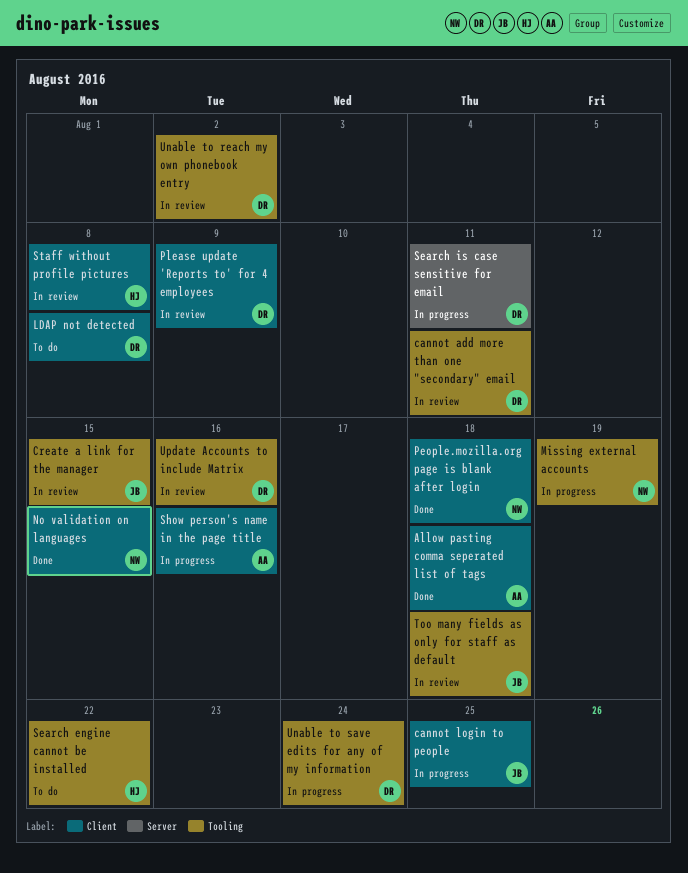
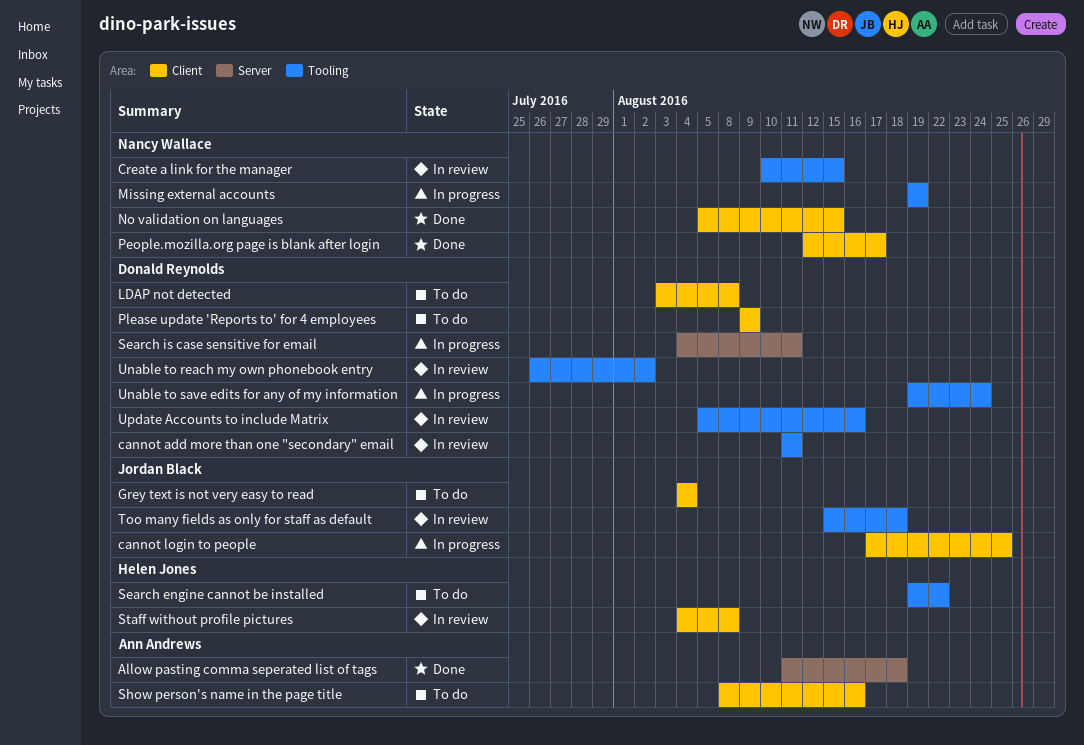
Allow pasting comma seperated list of tags, label: Client -> Server
Create a link for the manager, owner: Jordan Black -> Nancy Wallace
Grey text is not very easy to read: none -> present
People.mozilla.org page is blank after login, due: Aug 18 -> Aug 17
Please update 'Reports to' for 4 employees, status: In review -> To do
Show person's name in the page title, status: In progress -> To do

